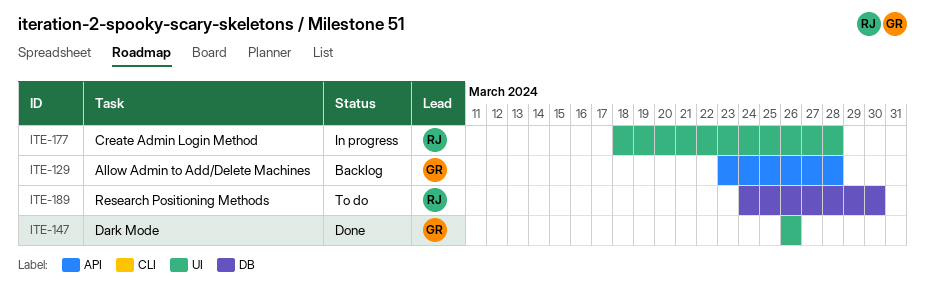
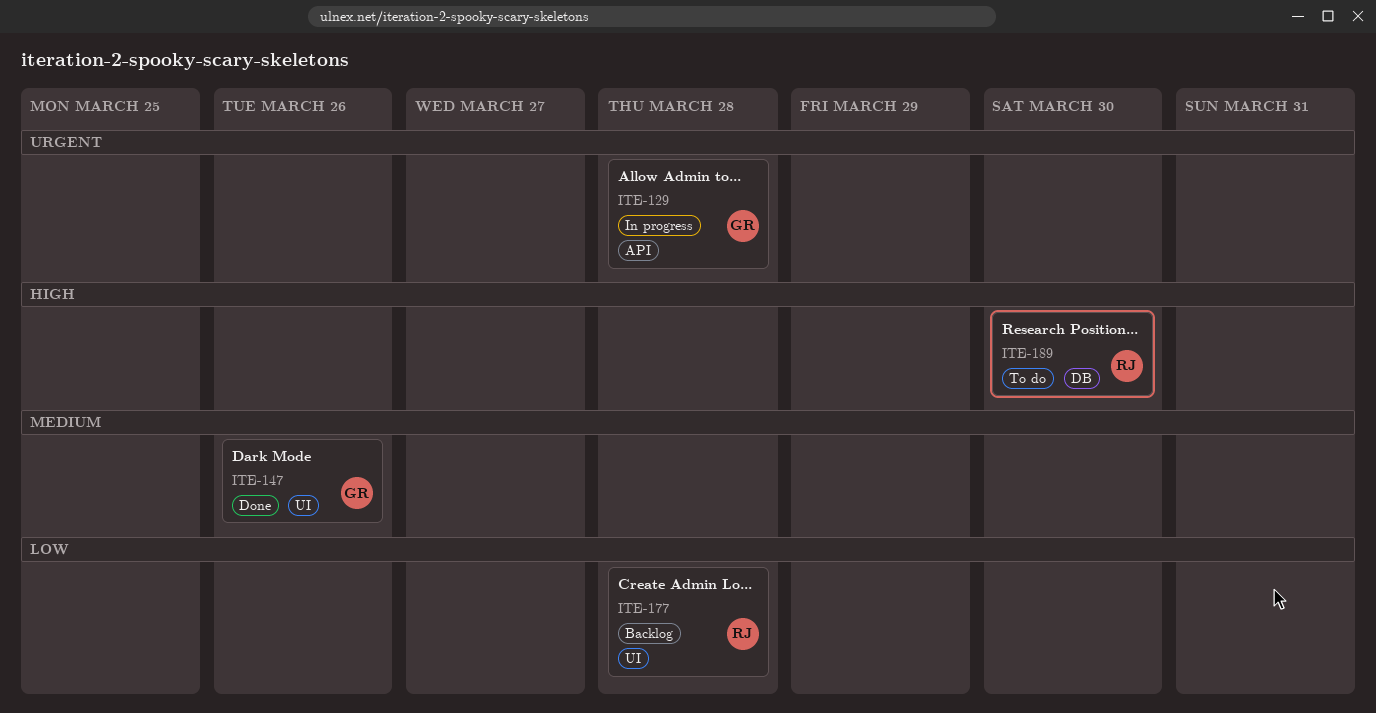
ITE-129, status: Backlog -> In progress
ITE-177, status: In progress -> Backlog

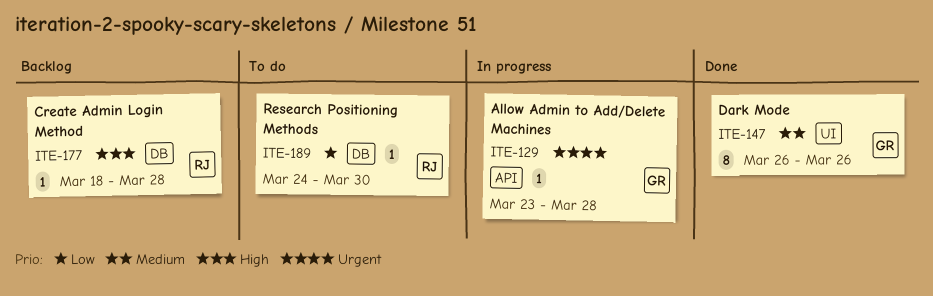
ITE-177, priority: Low -> High
ITE-177, label: UI -> DB
ITE-189, priority: High -> Low

